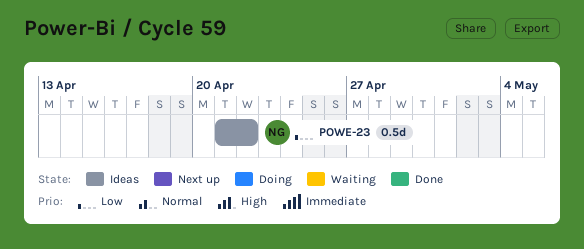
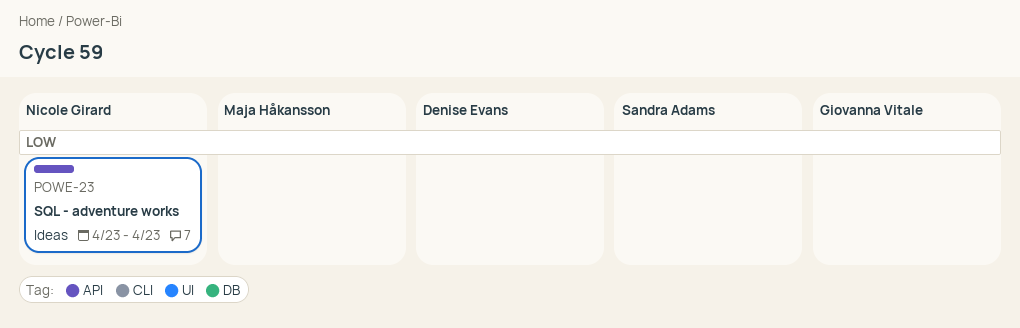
POWE-23, start: Apr 21 -> Apr 23
POWE-23, due: Apr 22 -> Apr 23

